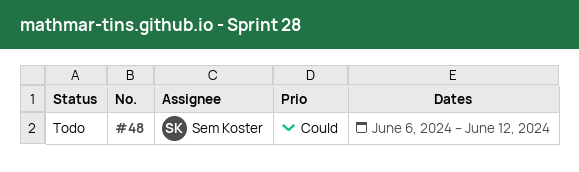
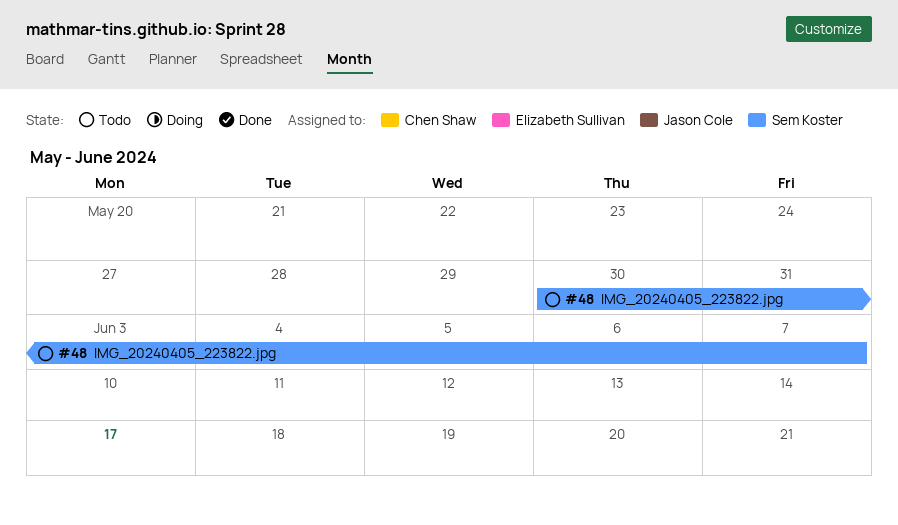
#48, start: Jun 6 -> May 30
#48, due: Jun 12 -> Jun 7

